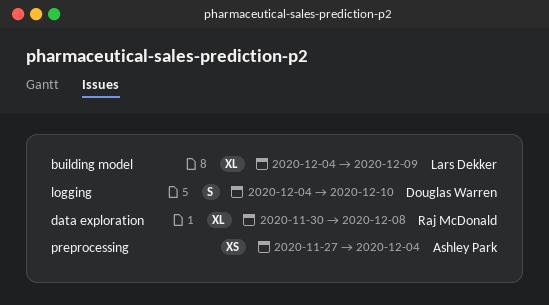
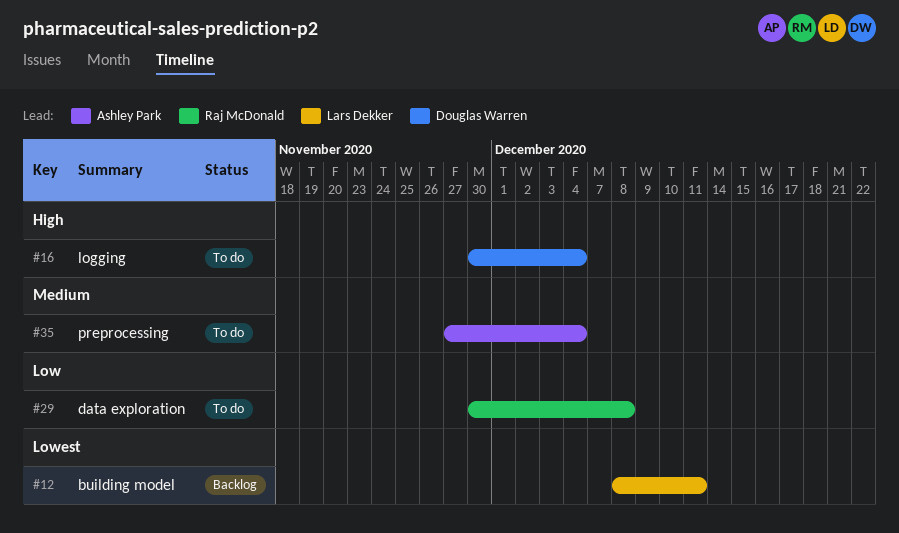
building model, start: Dec 4 -> Dec 8
building model, due: Dec 9 -> Dec 11
logging, start: Dec 4 -> Nov 30
logging, due: Dec 10 -> Dec 4

